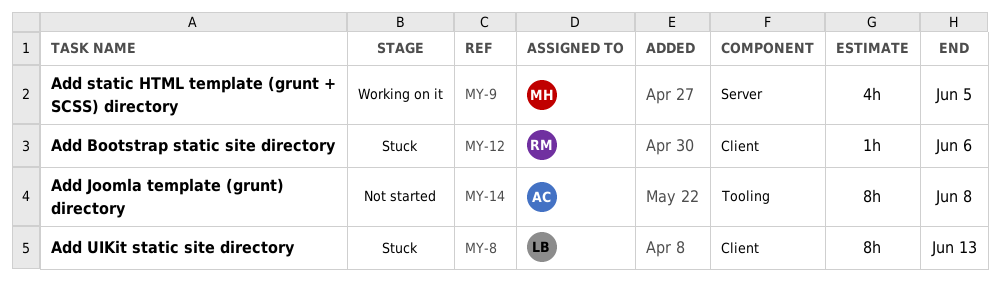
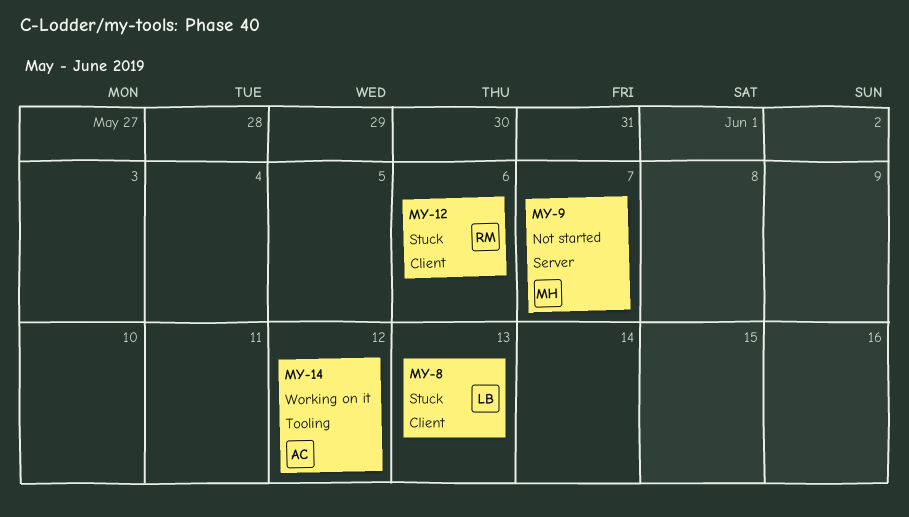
MY-9, status: Working on it -> Not started
MY-9, due: Jun 5 -> Jun 7
MY-14, status: Not started -> Working on it
MY-14, due: Jun 8 -> Jun 12

